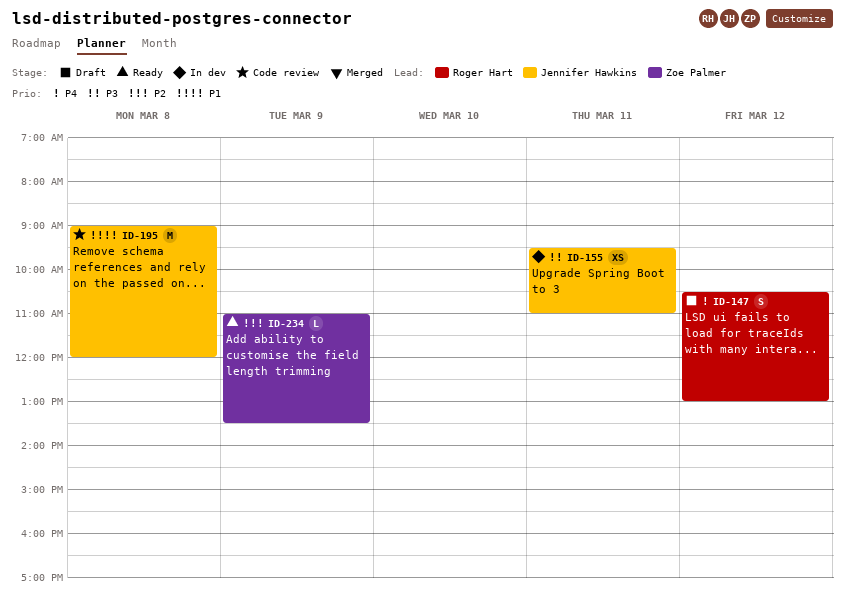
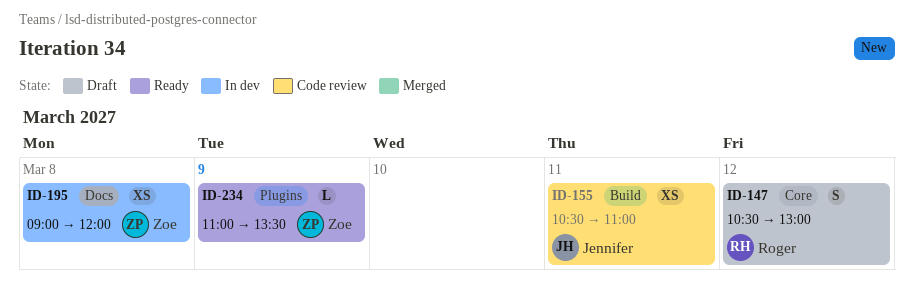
ID-155, status: In dev -> Code review
ID-155, begins: 09:30 -> 10:30
ID-195, status: Code review -> In dev
ID-195, owner: Jennifer Hawkins -> Zoe Palmer
ID-195, estimate: M -> XS

